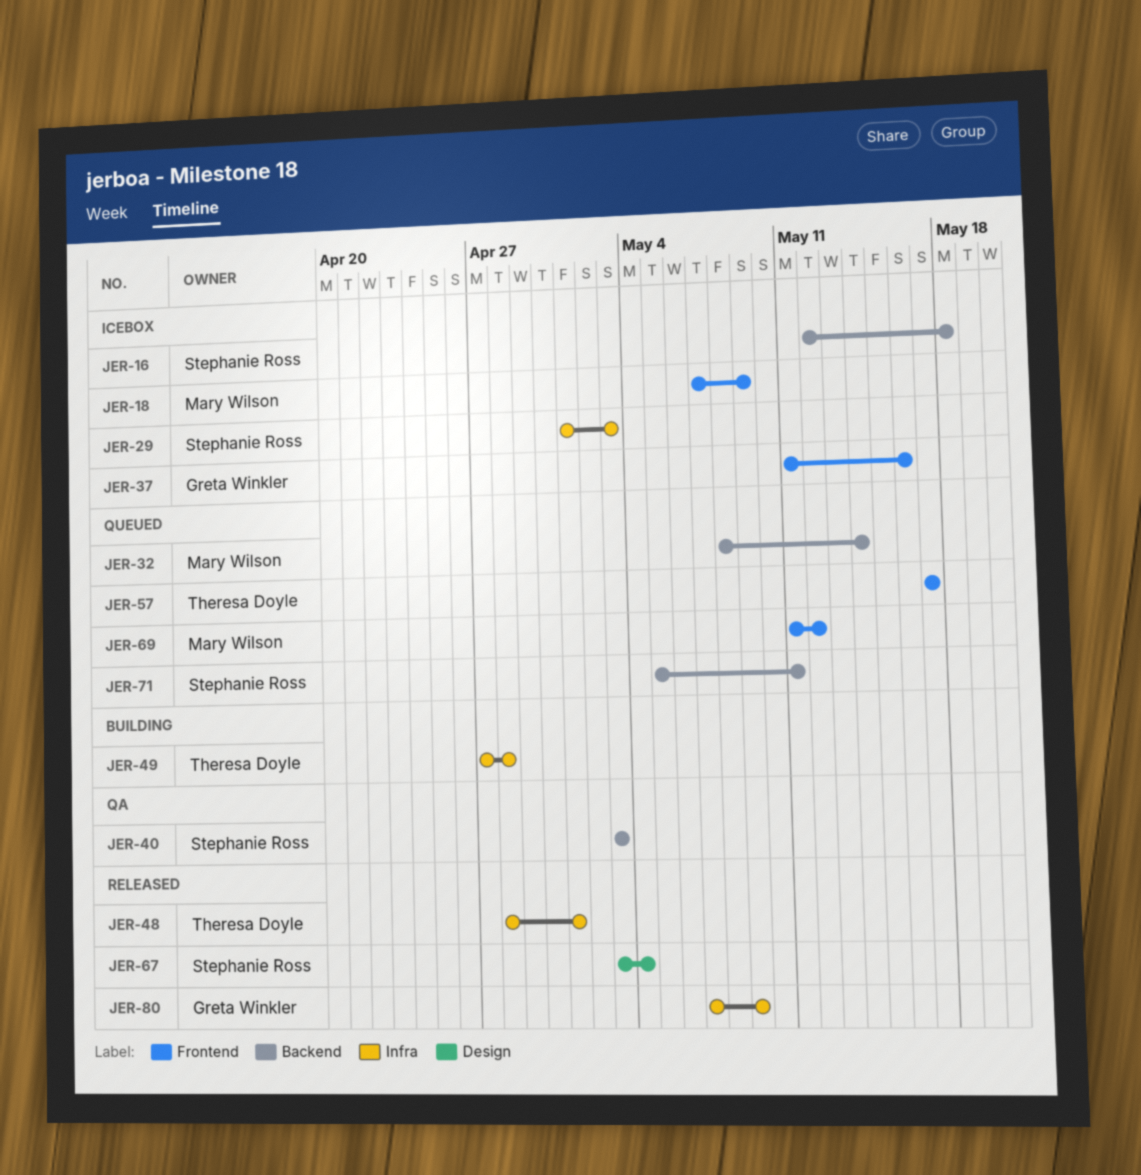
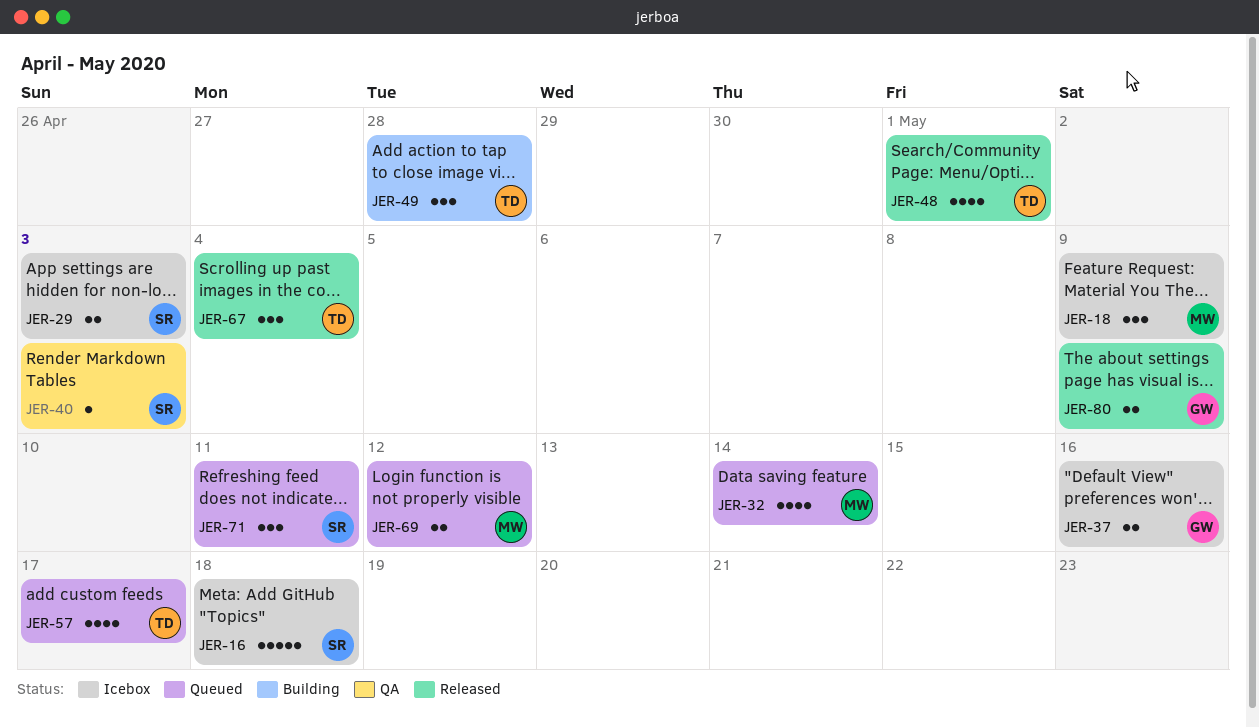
JER-67, owner: Stephanie Ross -> Theresa Doyle

